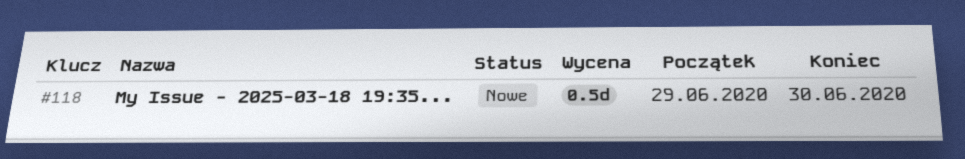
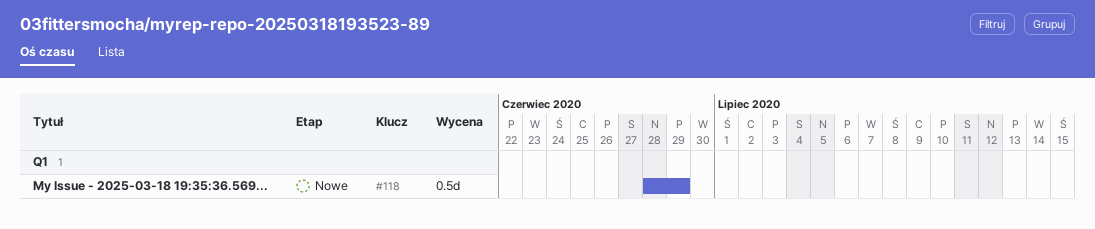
#118, start: Jun 29 -> Jun 28
#118, due: Jun 30 -> Jun 29

